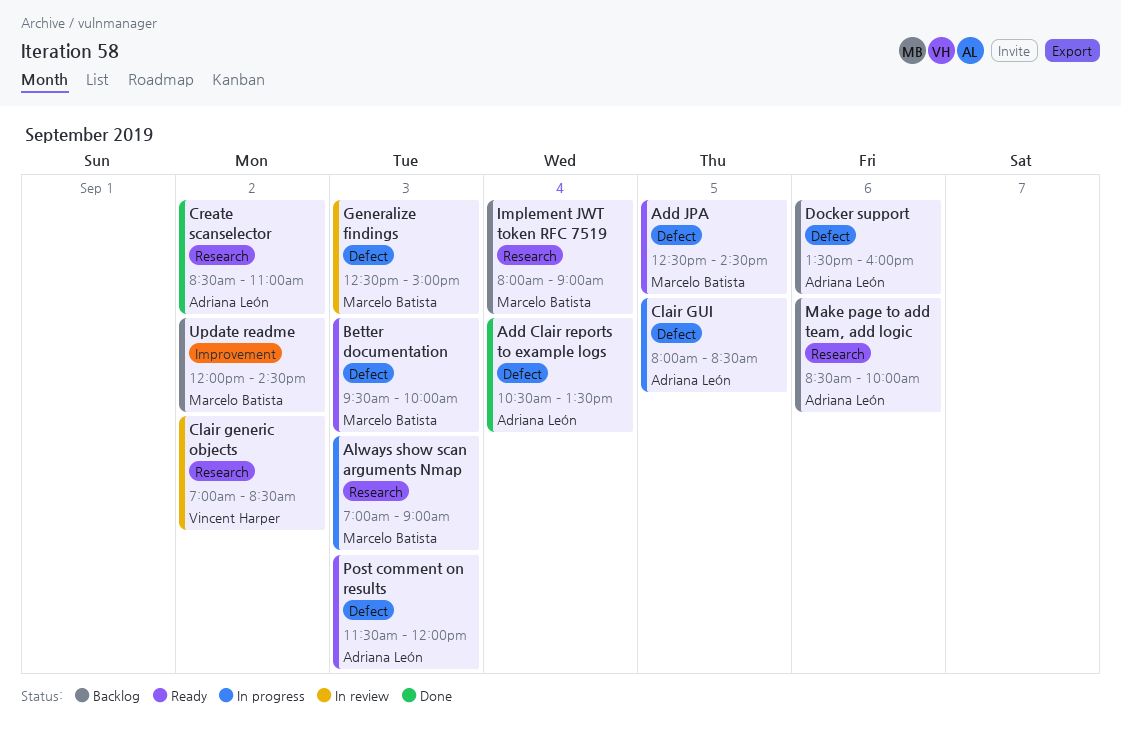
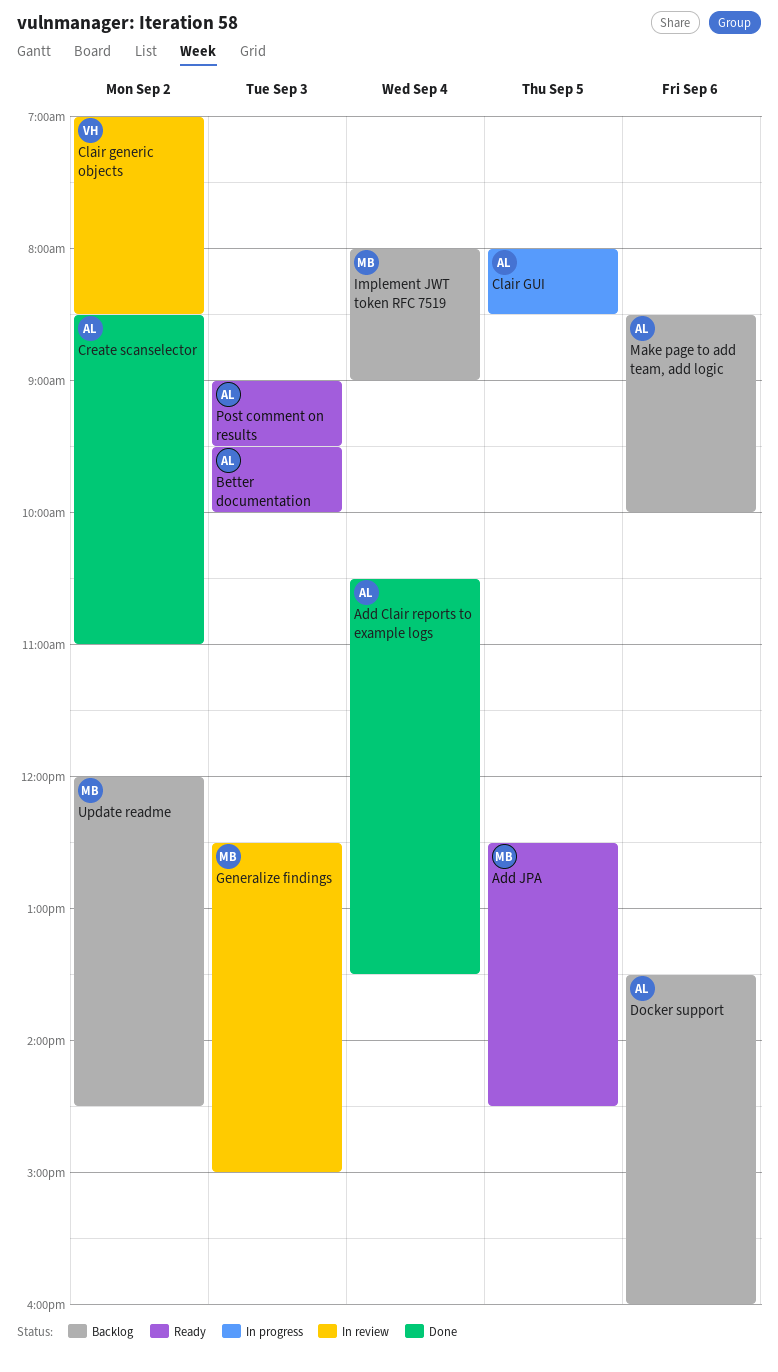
Always show scan arguments Nmap: present -> none
Better documentation, owner: Marcelo Batista -> Adriana León
Post comment on results, begins: 11:30 -> 09:00
Post comment on results, ends: 12:00 -> 09:30

